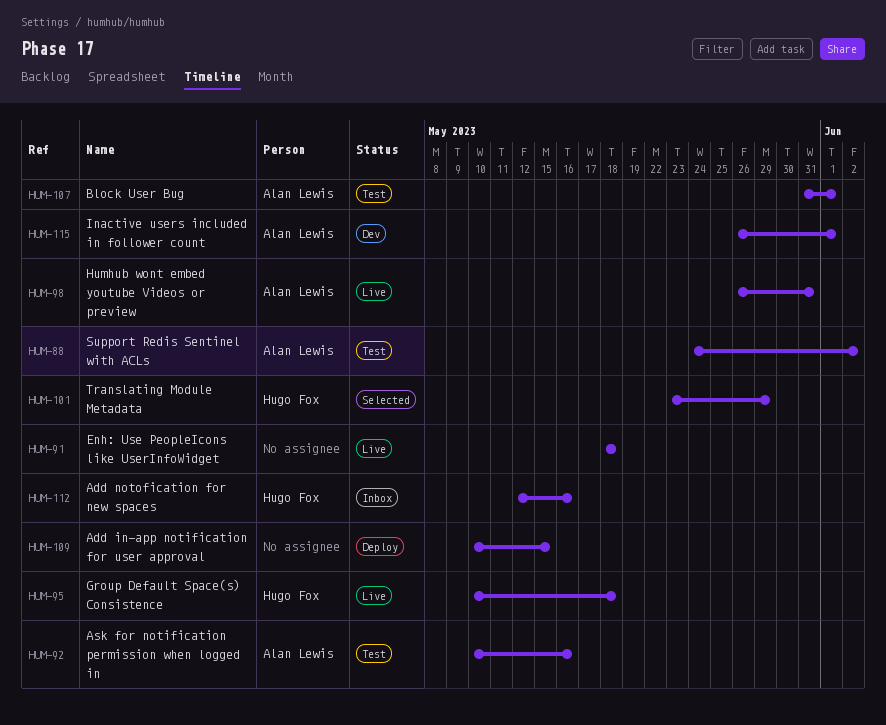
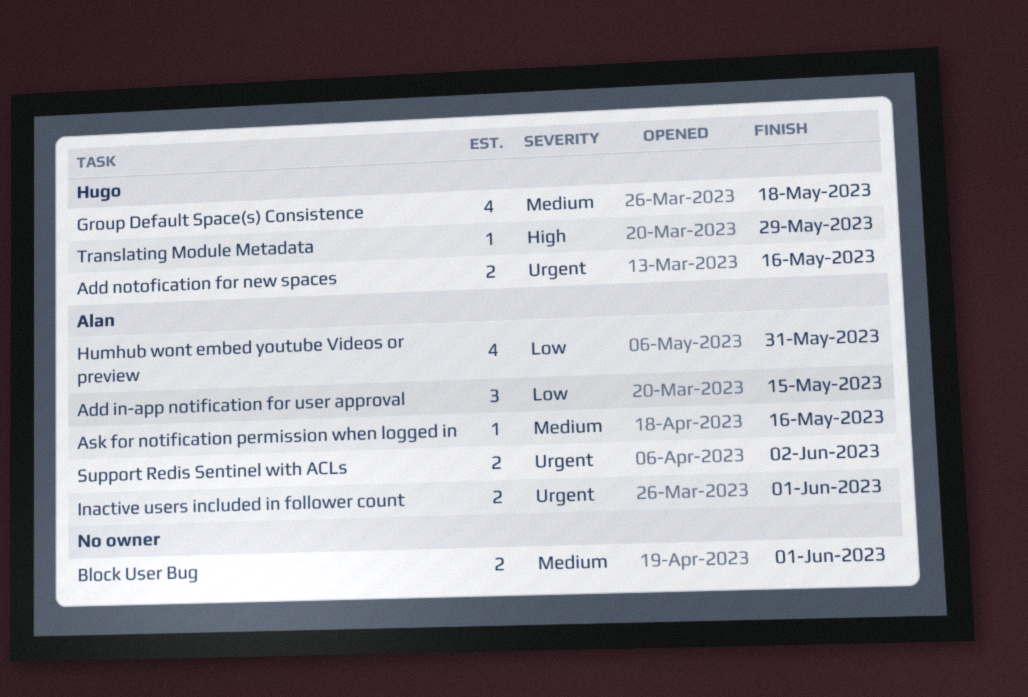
Add in-app notification for user approval, owner: none -> Alan Lewis
Block User Bug, owner: Alan Lewis -> none
Enh: Use PeopleIcons like UserInfoWidget: present -> none

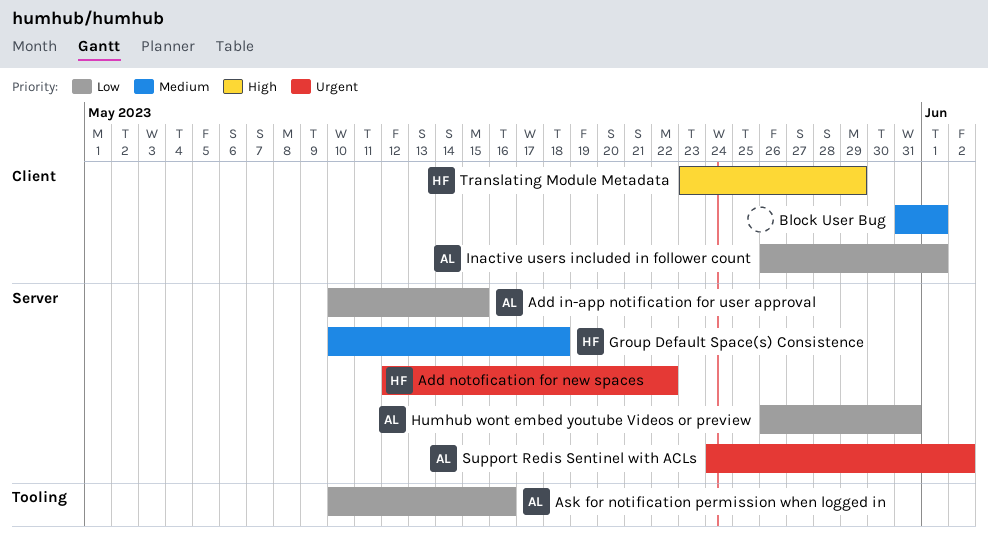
Add notofication for new spaces, due: May 16 -> May 22
Ask for notification permission when logged in, priority: Medium -> Low
Inactive users included in follower count, priority: Urgent -> Low

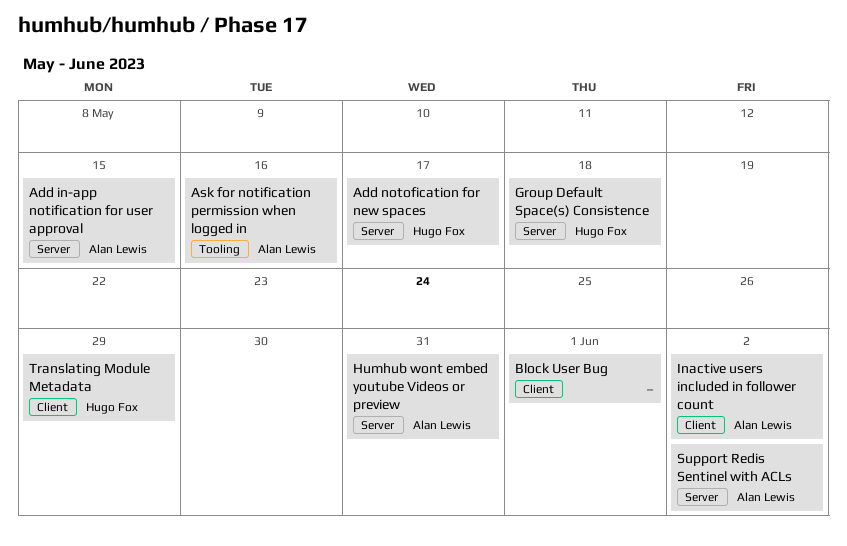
Add notofication for new spaces, due: May 22 -> May 17
Inactive users included in follower count, due: Jun 1 -> Jun 2

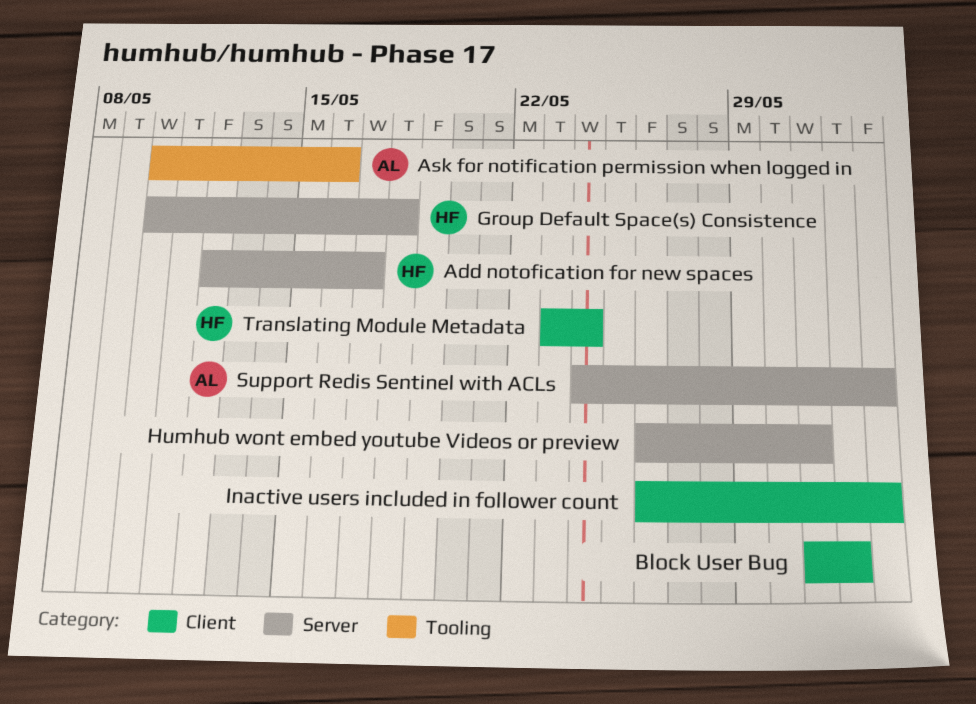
Add in-app notification for user approval: present -> none
Humhub wont embed youtube Videos or preview, owner: Alan Lewis -> none
Inactive users included in follower count, owner: Alan Lewis -> none
Translating Module Metadata, due: May 29 -> May 24

